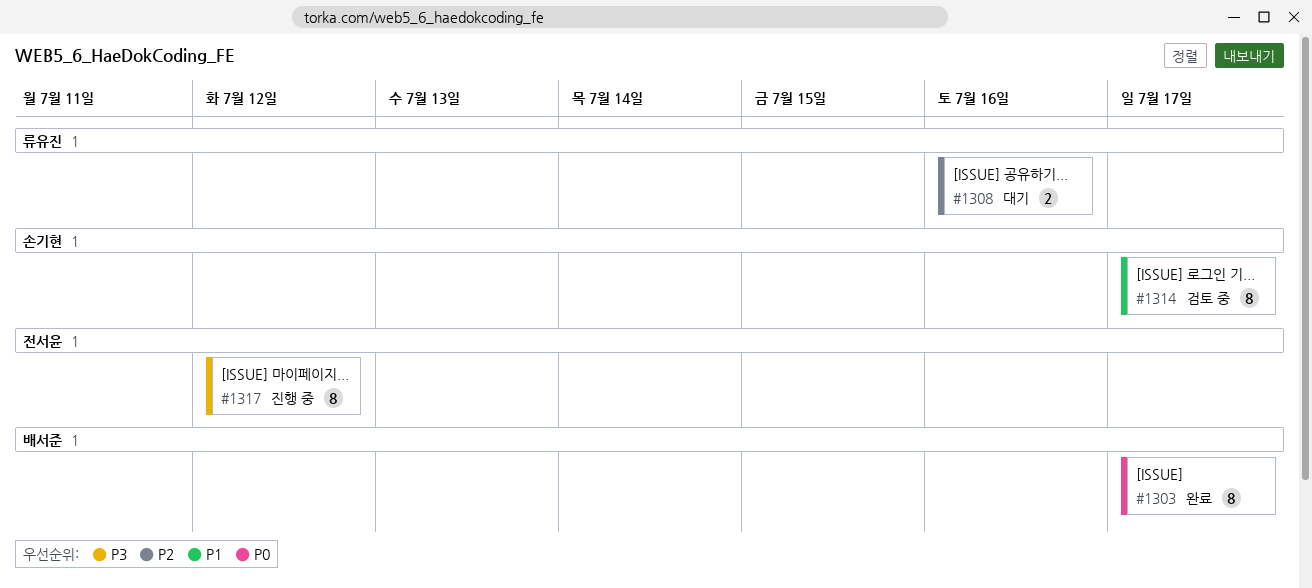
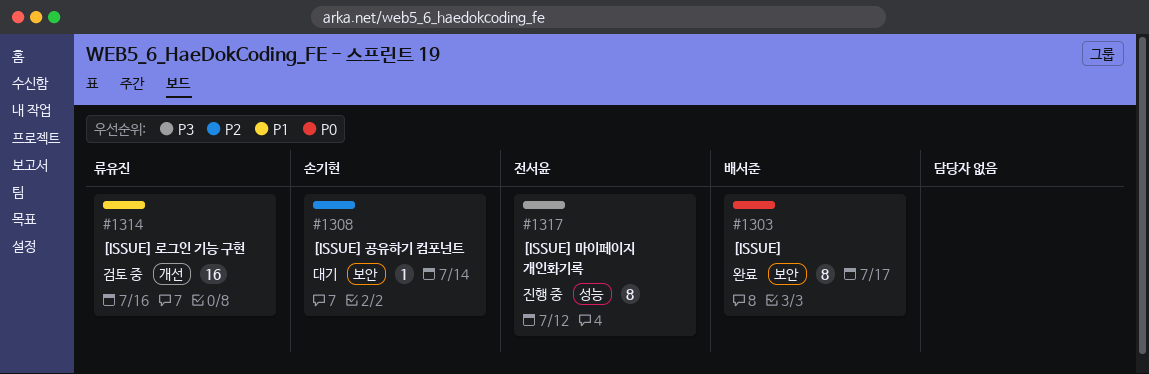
#1308, owner: 류유진 -> 손기현
#1308, estimate: 2 -> 1
#1308, due: Jul 16 -> Jul 14
#1314, owner: 손기현 -> 류유진
#1314, estimate: 8 -> 16
#1314, due: Jul 17 -> Jul 16

